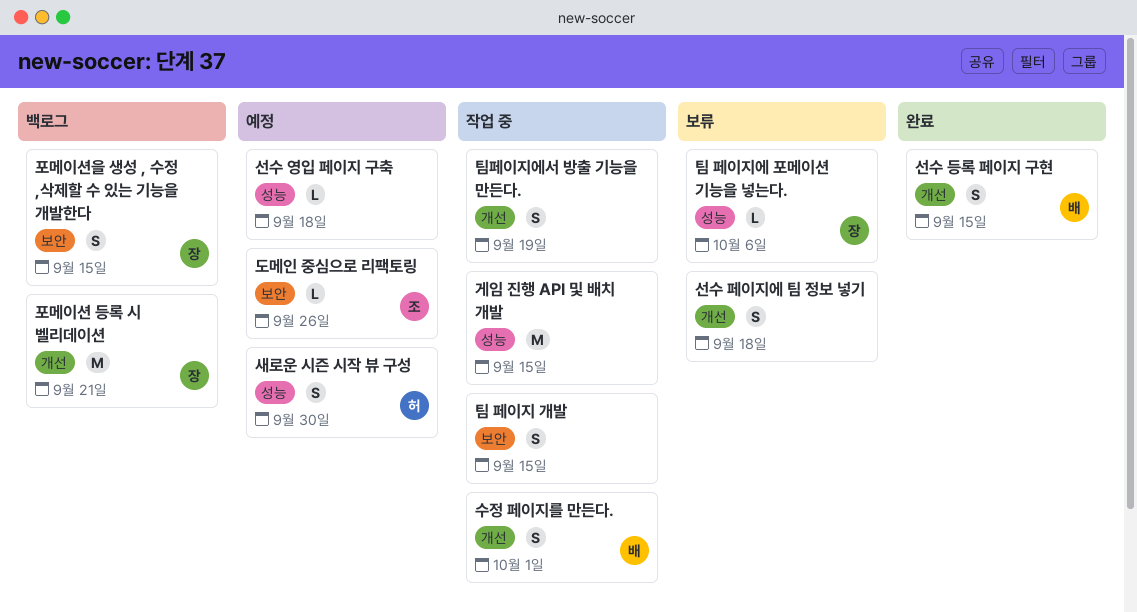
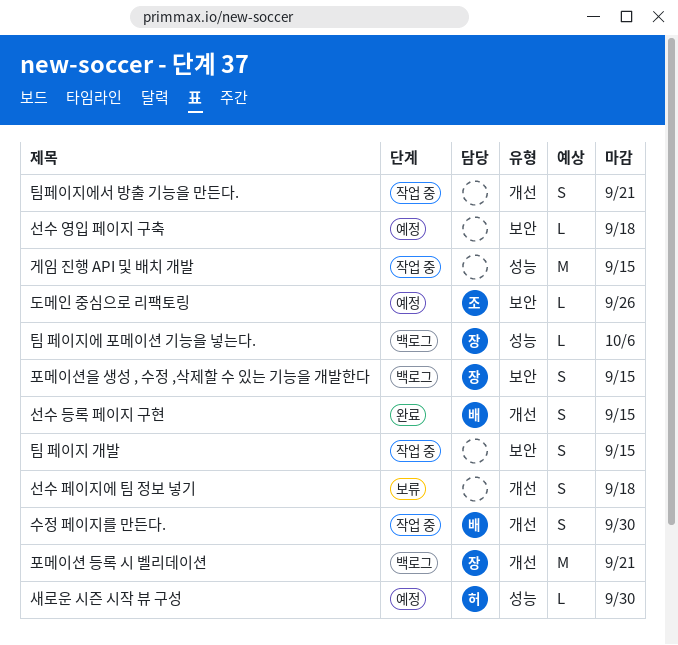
새로운 시즌 시작 뷰 구성, estimate: S -> L
선수 영입 페이지 구축, label: 성능 -> 보안
수정 페이지를 만든다., due: Oct 1 -> Sep 30
팀 페이지에 포메이션 기능을 넣는다., status: 보류 -> 백로그
팀페이지에서 방출 기능을 만든다., due: Sep 19 -> Sep 21

